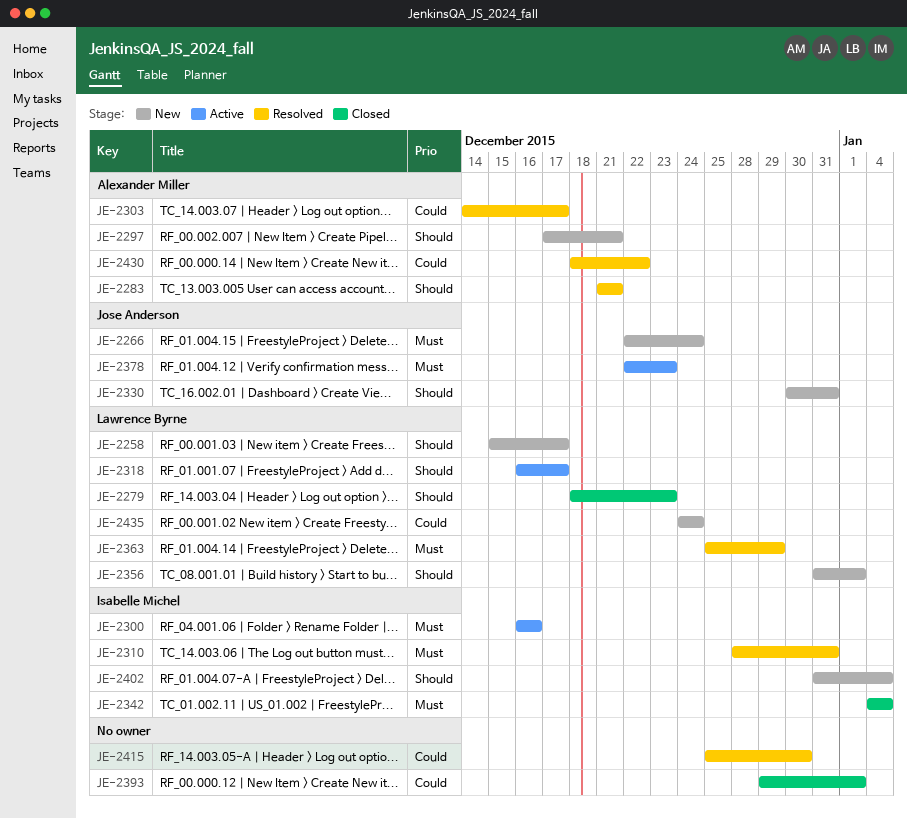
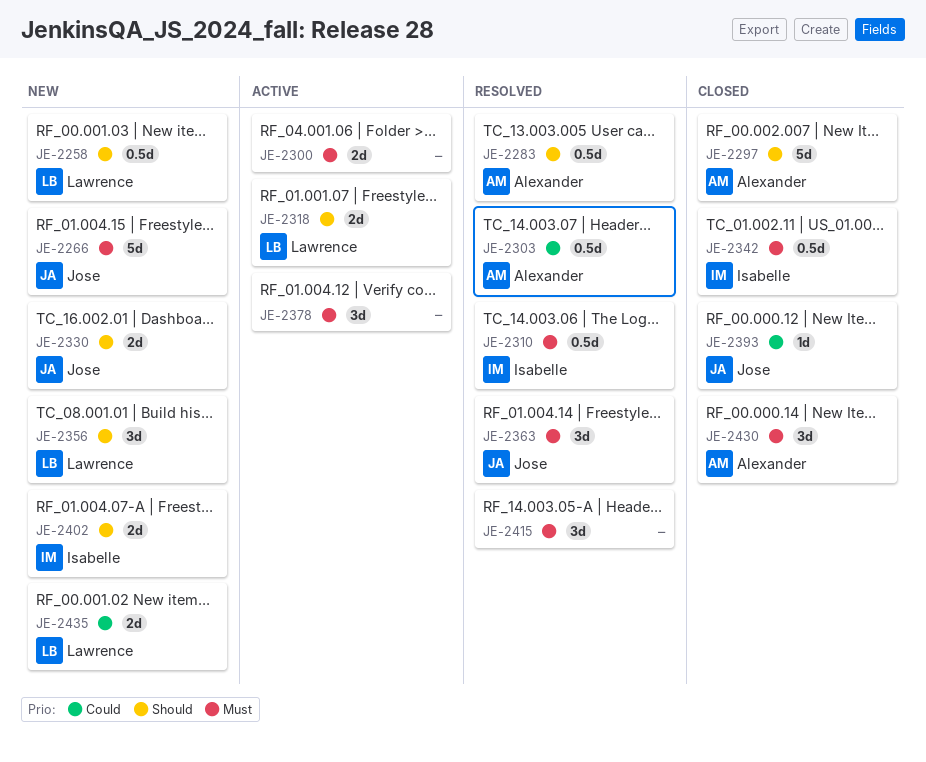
JE-2279: present -> none
JE-2297, status: New -> Closed
JE-2300, owner: Isabelle Michel -> none
JE-2363, owner: Lawrence Byrne -> Jose Anderson
JE-2378, owner: Jose Anderson -> none
JE-2393, owner: none -> Jose Anderson
JE-2415, priority: Could -> Must
JE-2430, status: Resolved -> Closed
JE-2430, priority: Could -> Must

